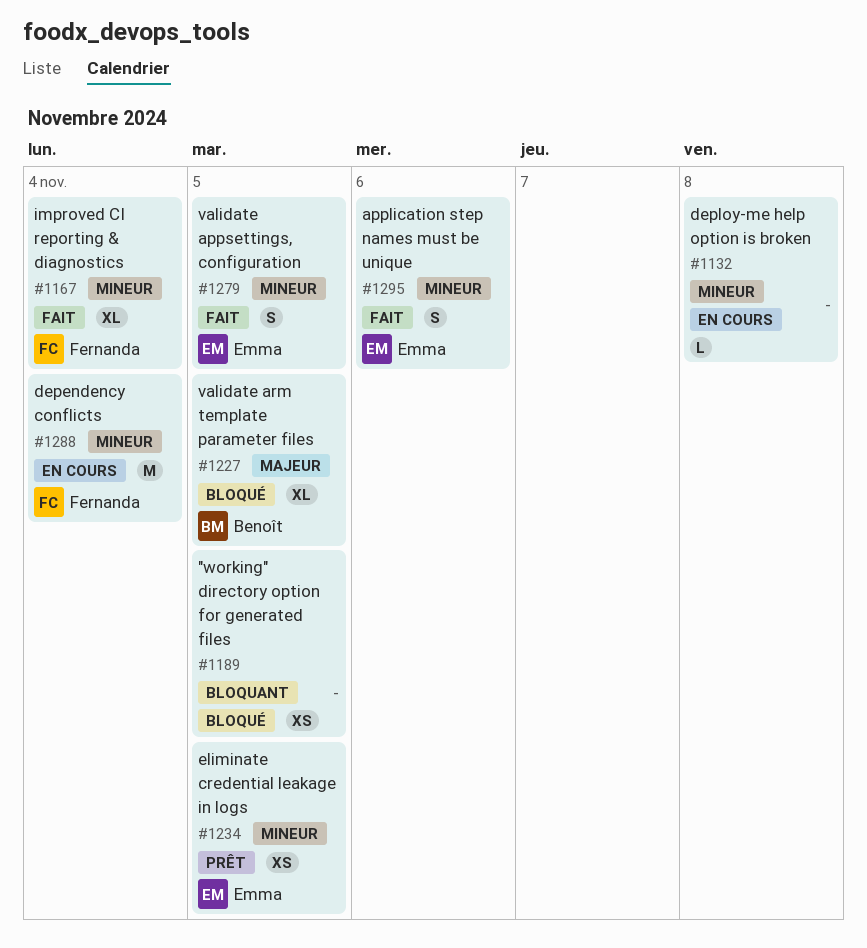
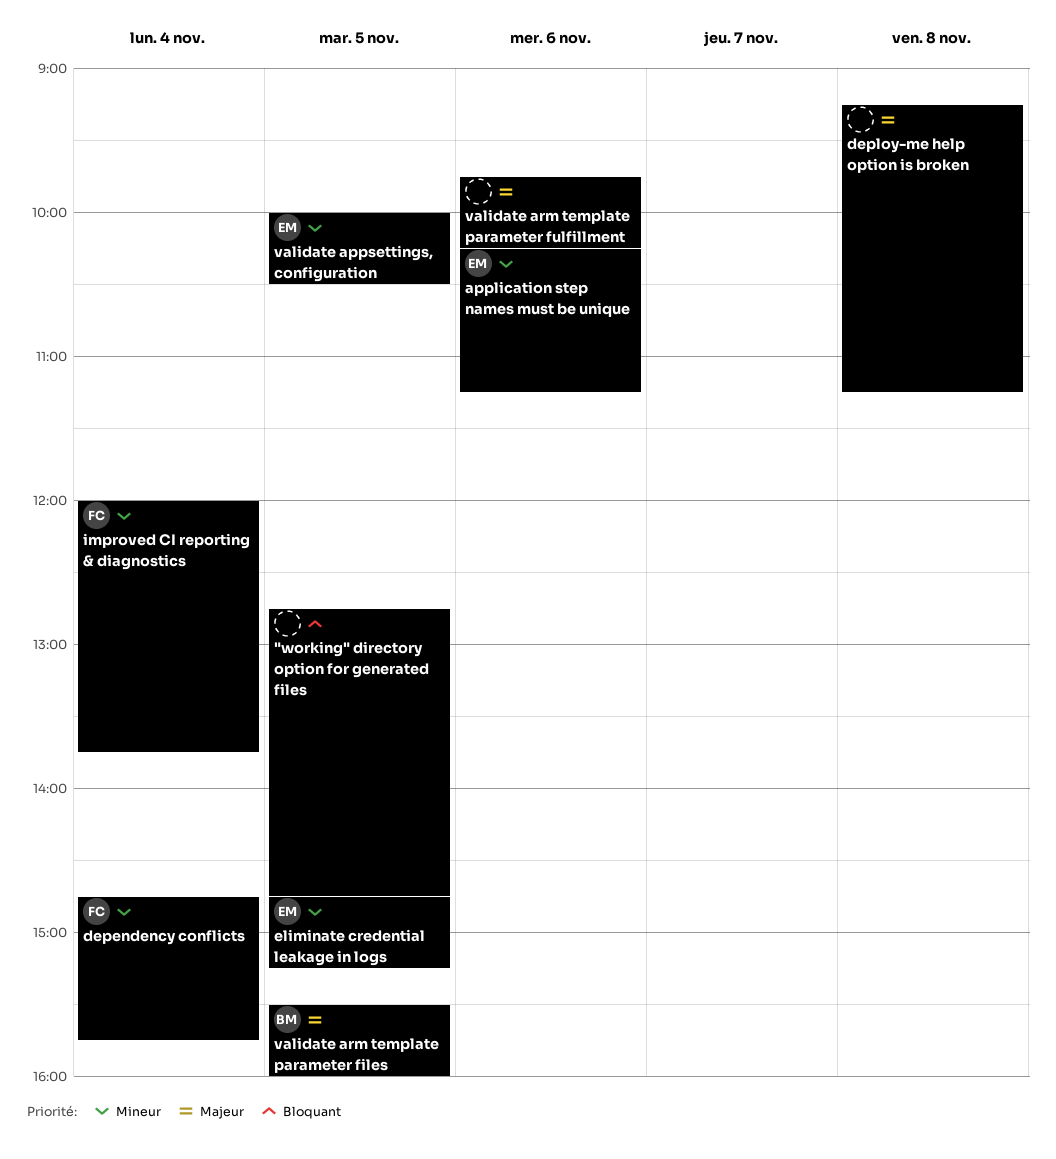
deploy-me help option is broken, priority: Mineur -> Majeur
validate arm template parameter fulfillment: none -> present

